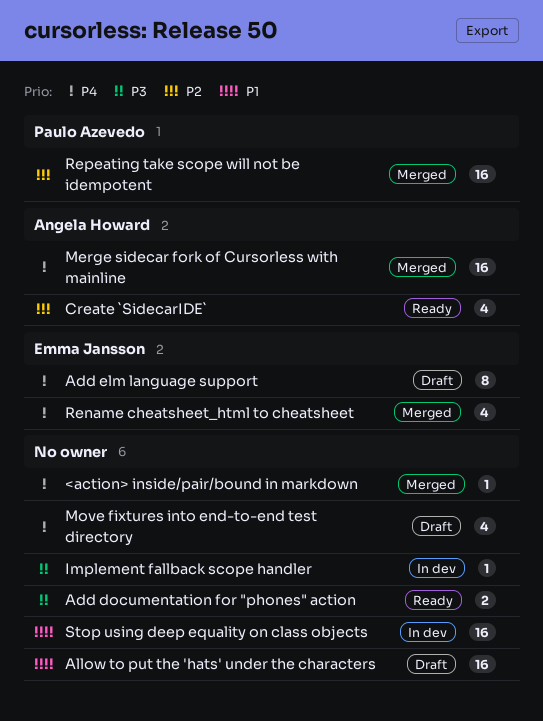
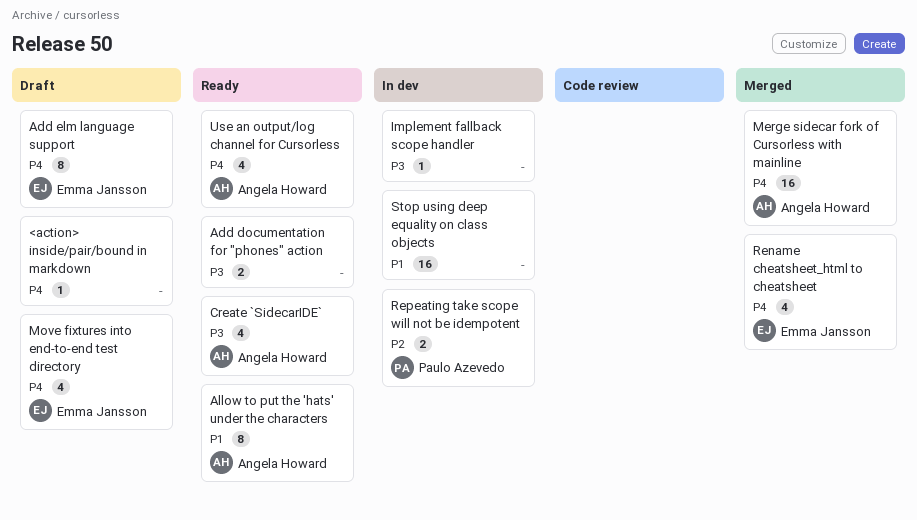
<action> inside/pair/bound in markdown, status: Merged -> Draft
Allow to put the 'hats' under the characters, status: Draft -> Ready
Allow to put the 'hats' under the characters, owner: none -> Angela Howard
Allow to put the 'hats' under the characters, estimate: 16 -> 8
Create `SidecarIDE`, priority: P2 -> P3
Move fixtures into end-to-end test directory, owner: none -> Emma Jansson
Repeating take scope will not be idempotent, status: Merged -> In dev
Repeating take scope will not be idempotent, estimate: 16 -> 2
Use an output/log channel for Cursorless: none -> present

